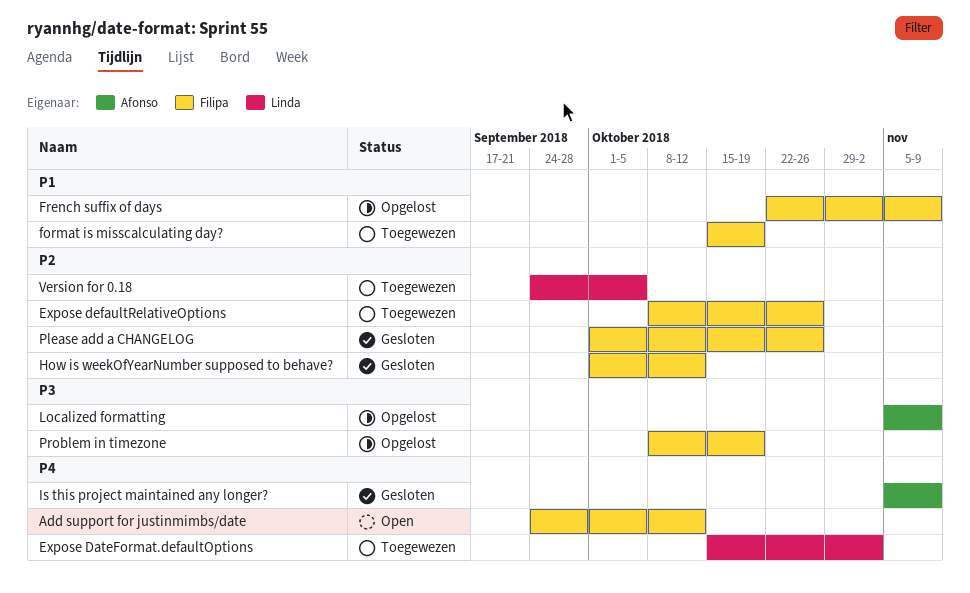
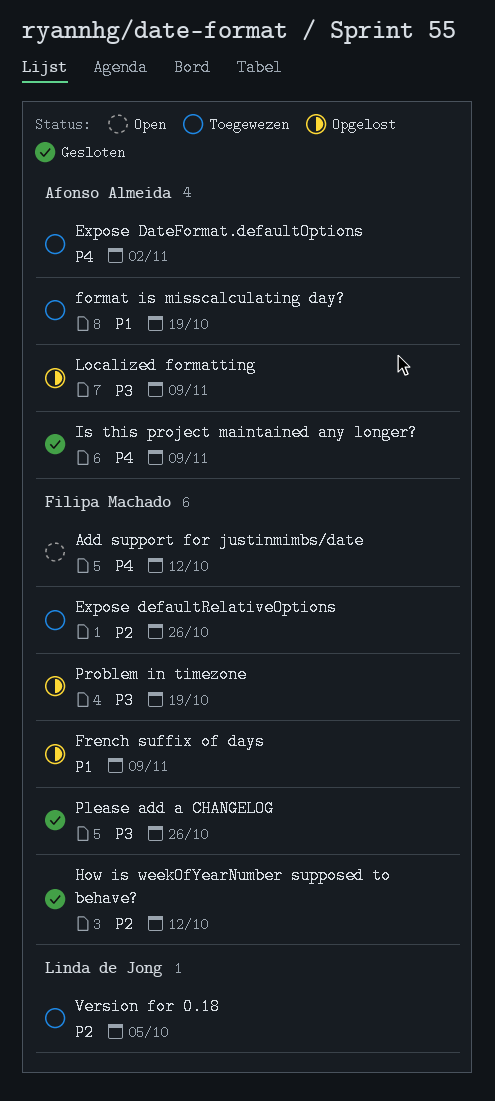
Expose DateFormat.defaultOptions, owner: Linda de Jong -> Afonso Almeida
format is misscalculating day?, owner: Filipa Machado -> Afonso Almeida
Please add a CHANGELOG, priority: P2 -> P3

